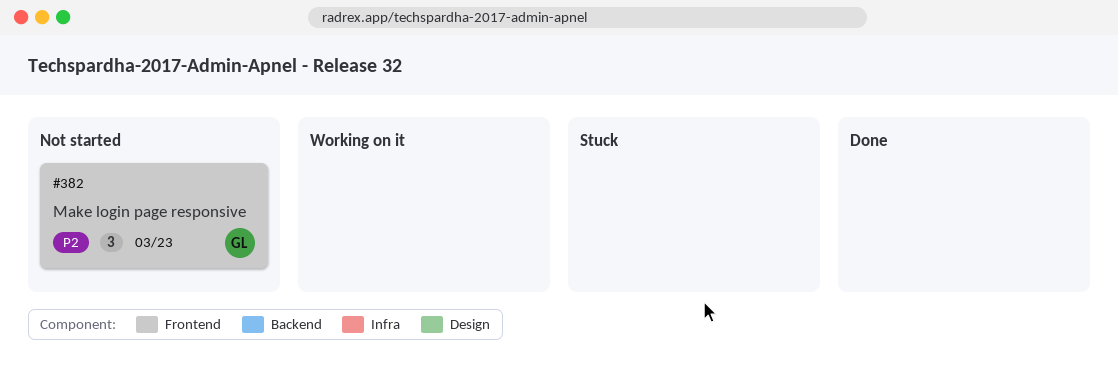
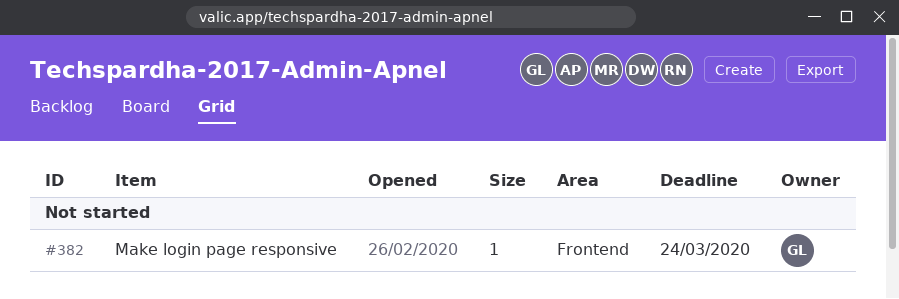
#382, estimate: 3 -> 1
#382, due: Mar 23 -> Mar 24

